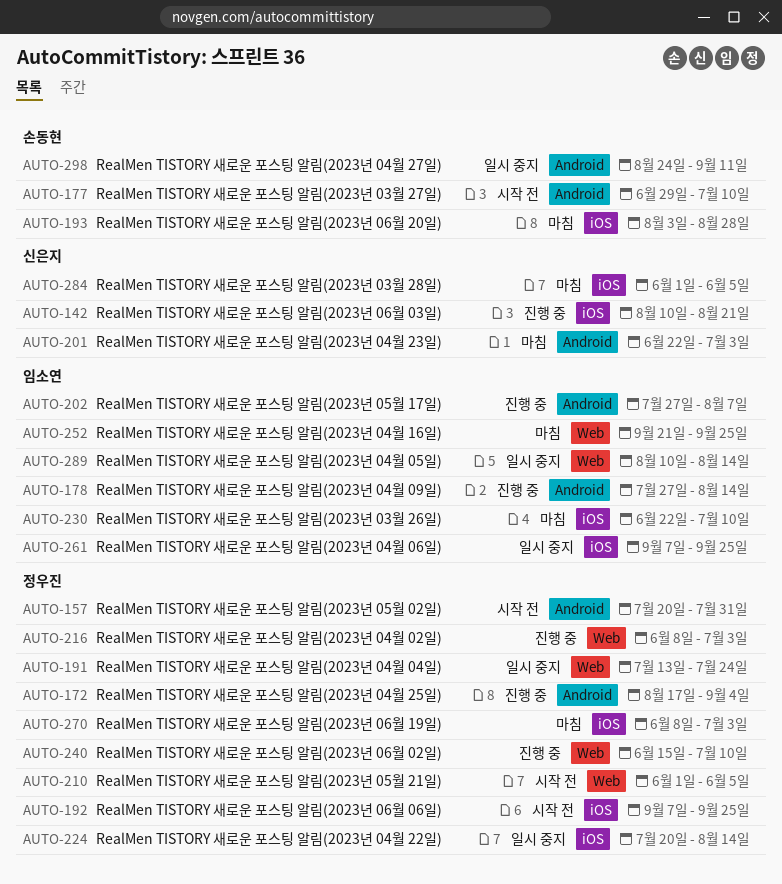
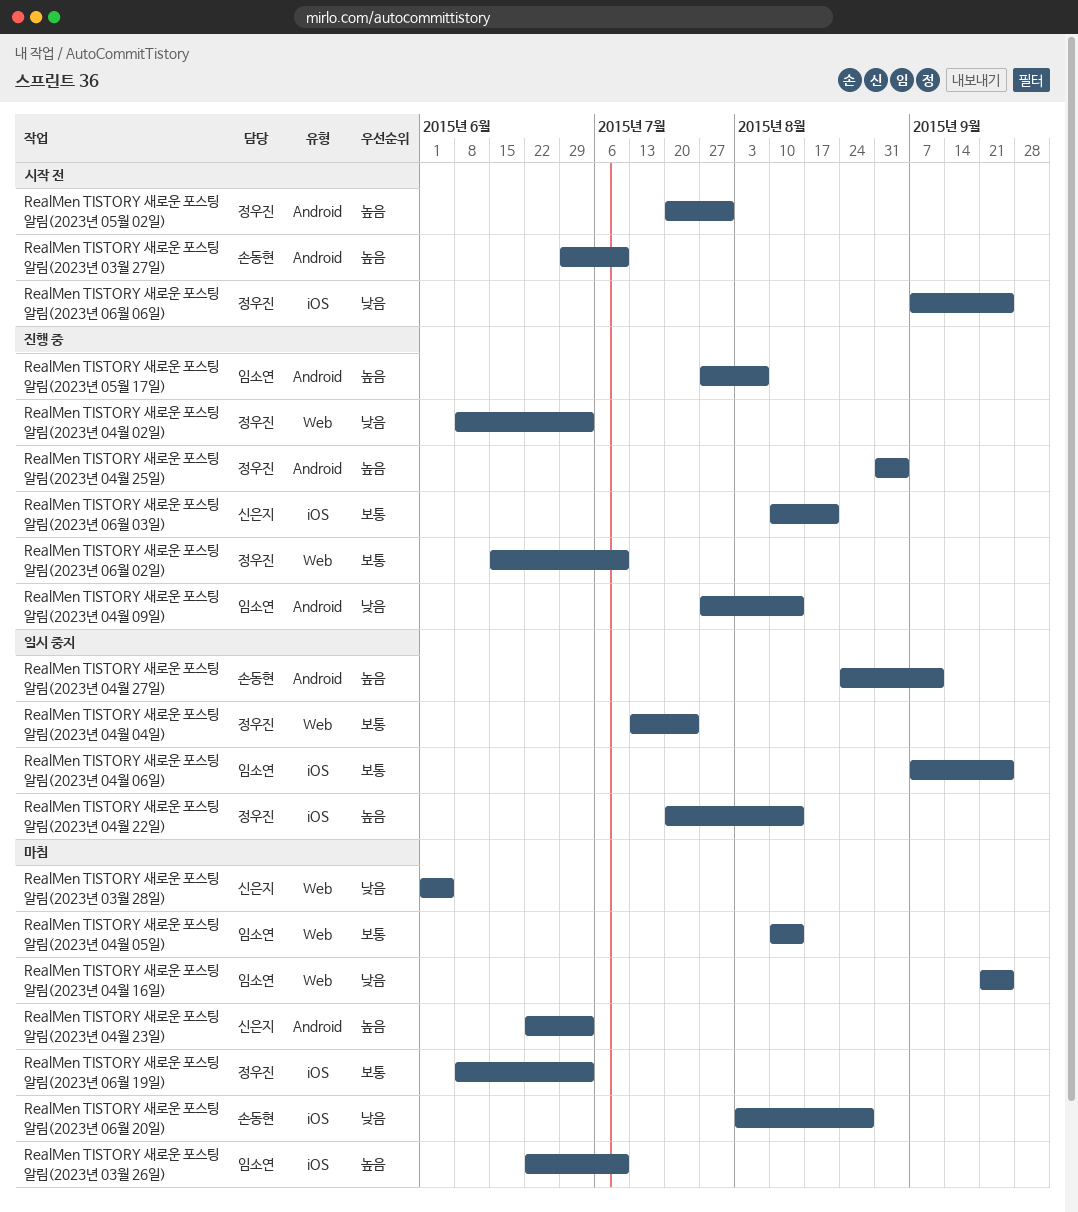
RealMen TISTORY 새로운 포스팅 알림(2023년 03월 28일), label: iOS -> Web
RealMen TISTORY 새로운 포스팅 알림(2023년 04월 05일), status: 일시 중지 -> 마침
RealMen TISTORY 새로운 포스팅 알림(2023년 04월 25일), start: Aug 17 -> Aug 31
RealMen TISTORY 새로운 포스팅 알림(2023년 05월 21일): present -> none

